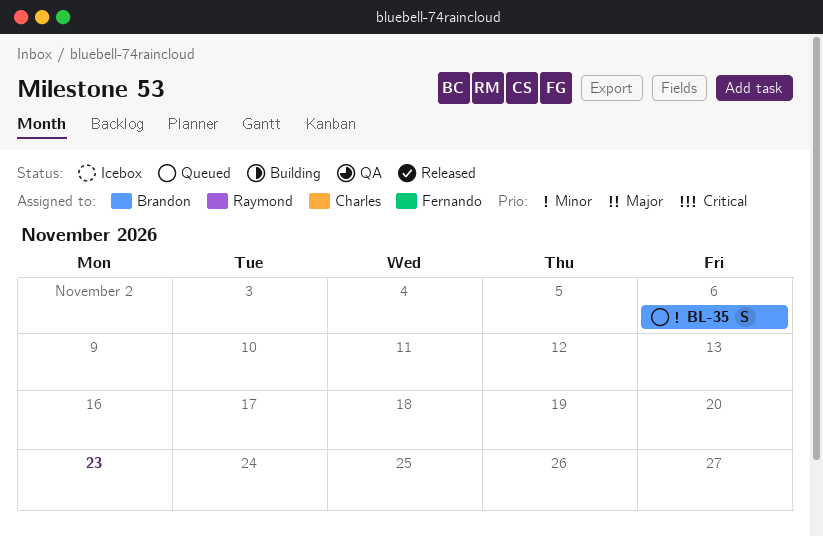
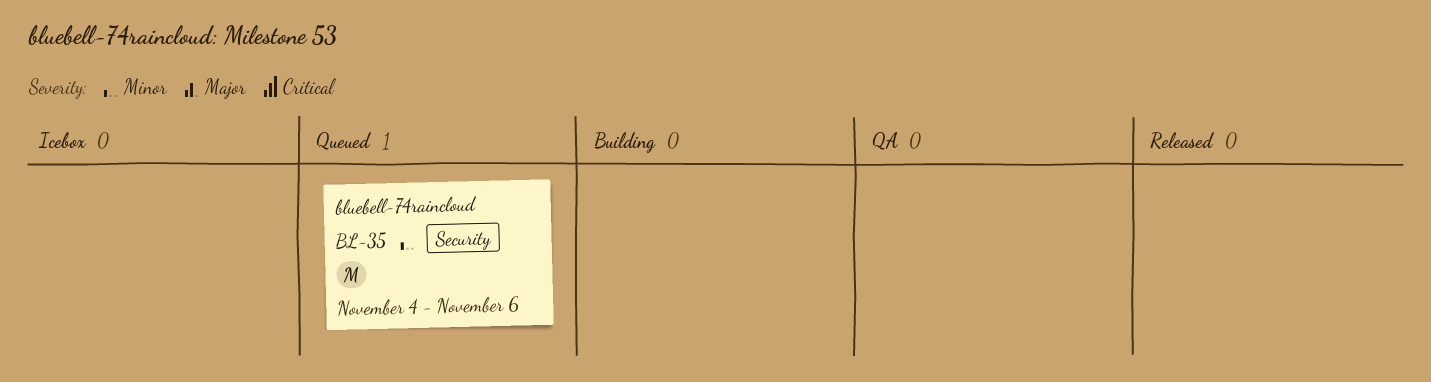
BL-35, estimate: S -> M
BL-35, start: Nov 6 -> Nov 4

